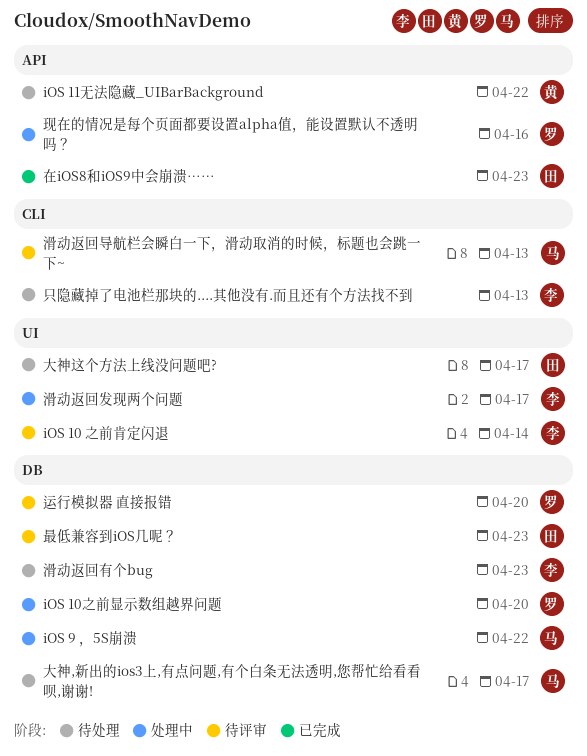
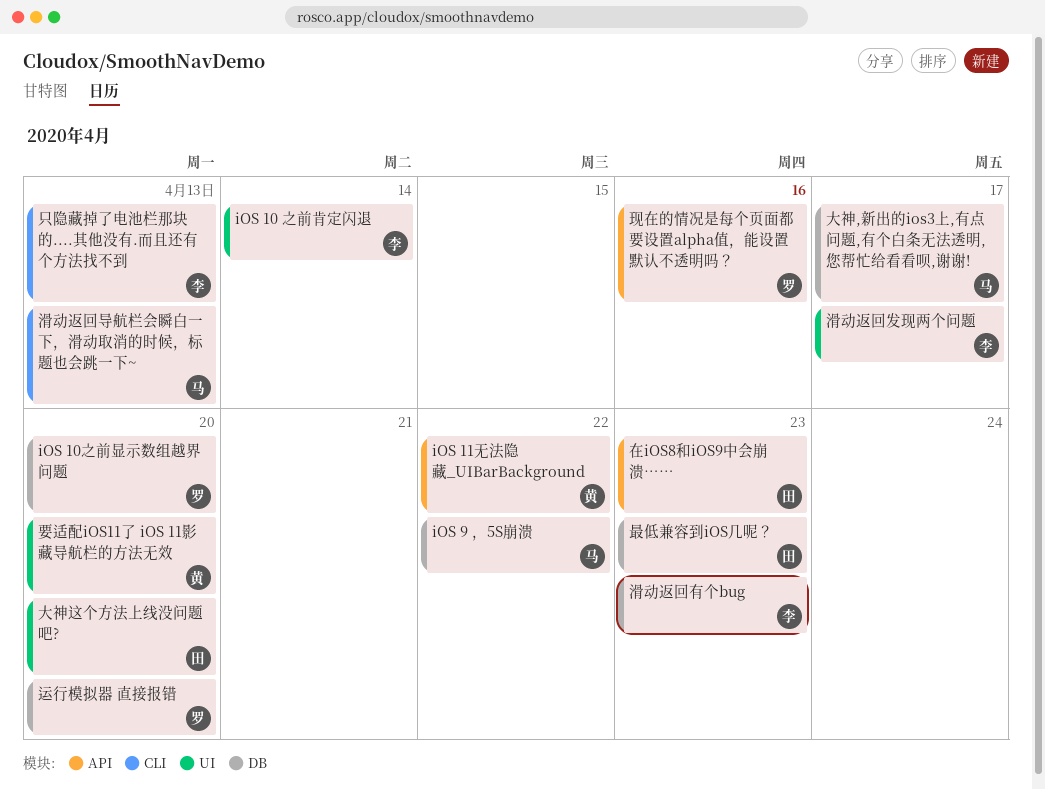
大神这个方法上线没问题吧?, due: Apr 17 -> Apr 20
要适配iOS11了 iOS 11影藏导航栏的方法无效: none -> present

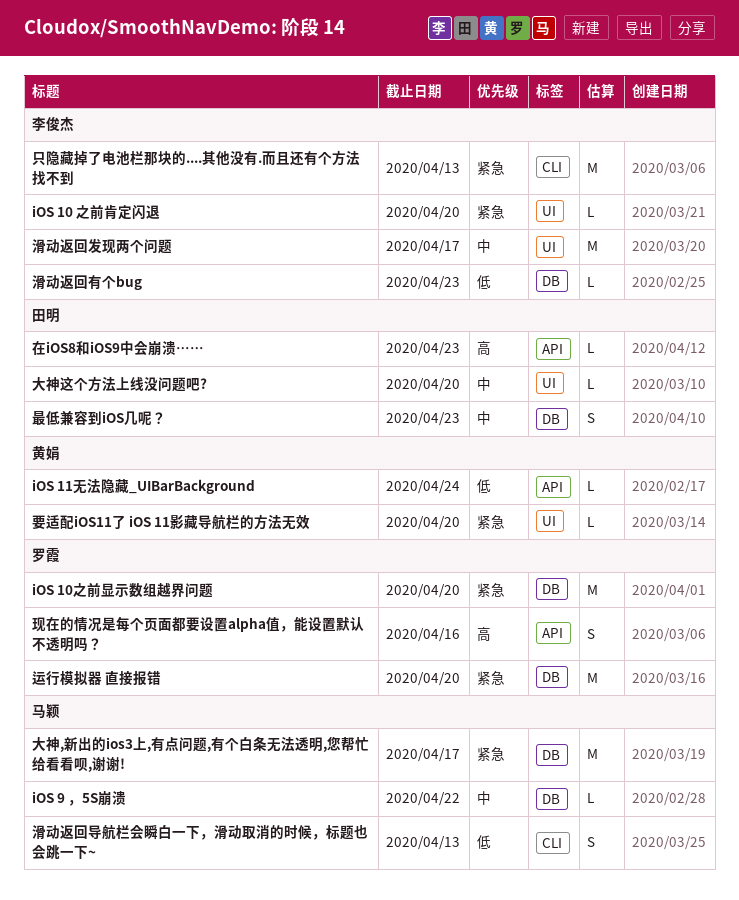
iOS 10 之前肯定闪退, due: Apr 14 -> Apr 20
iOS 11无法隐藏_UIBarBackground, due: Apr 22 -> Apr 24

